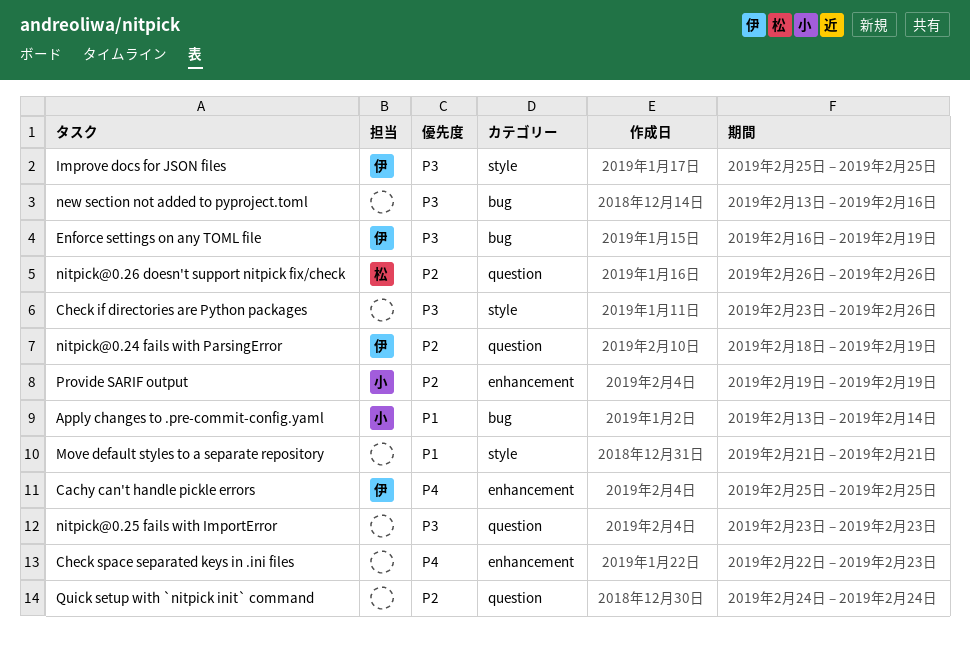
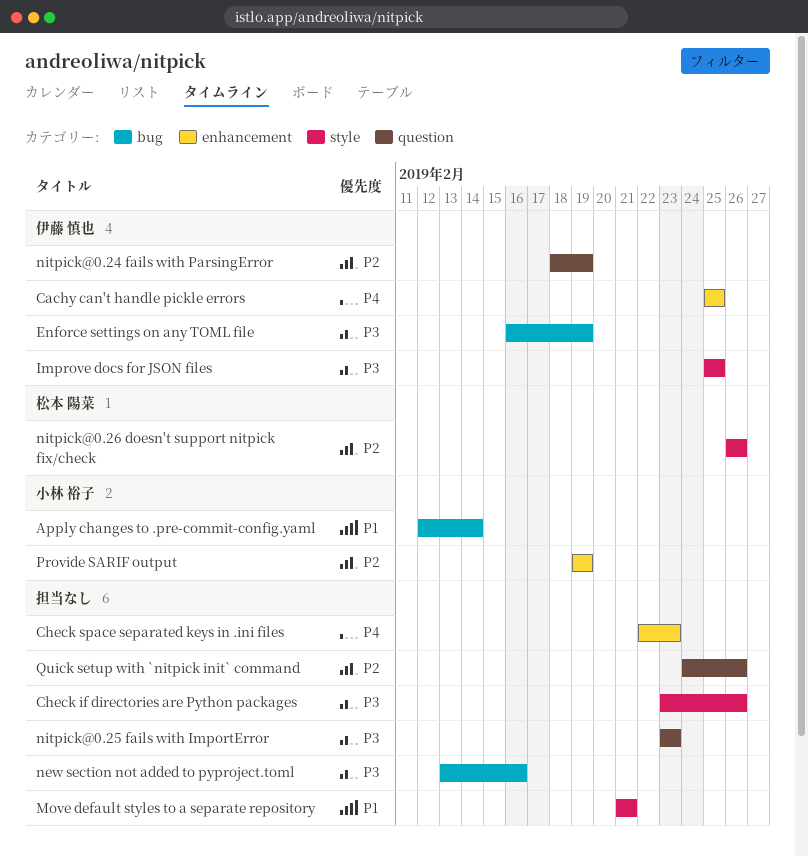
Apply changes to .pre-commit-config.yaml, start: Feb 13 -> Feb 12
nitpick@0.26 doesn't support nitpick fix/check, label: question -> style
Quick setup with `nitpick init` command, due: Feb 24 -> Feb 26

